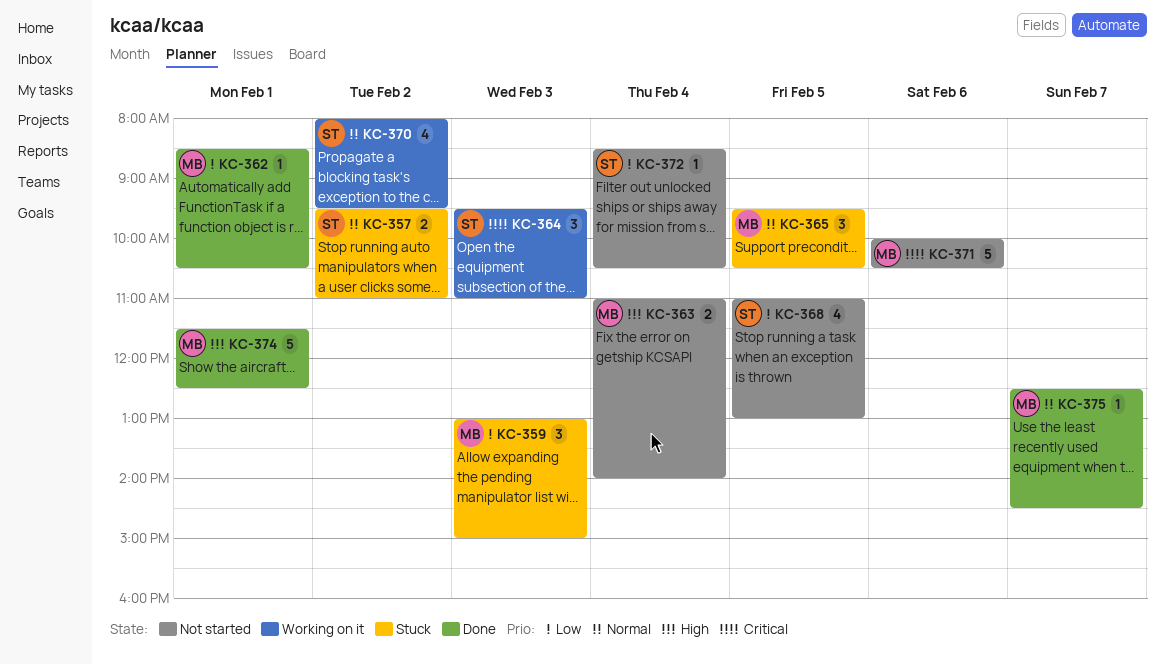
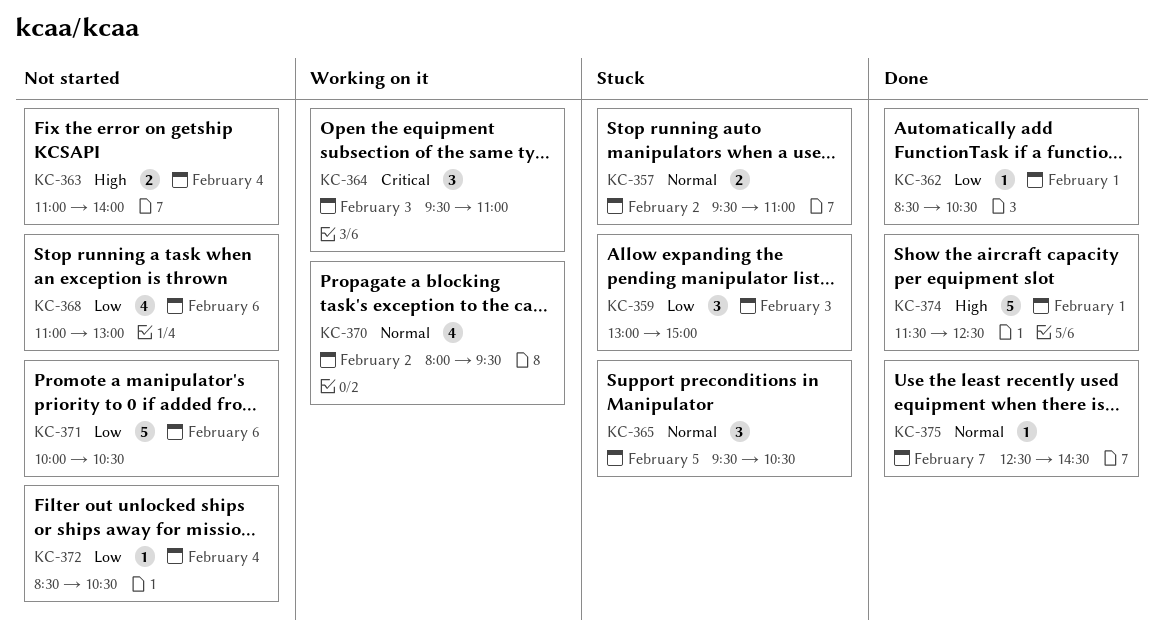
KC-368, day: Feb 5 -> Feb 6
KC-371, priority: Critical -> Low

